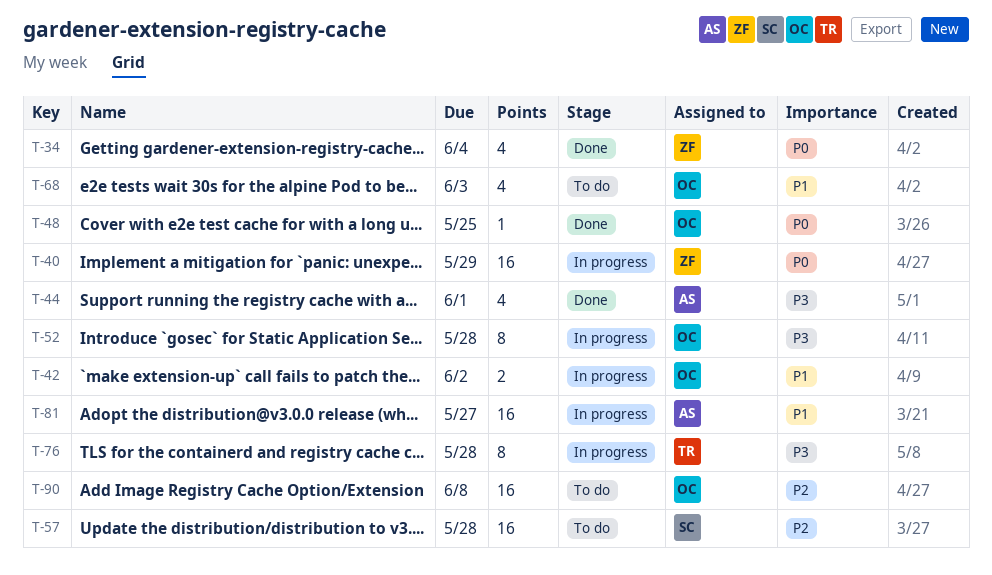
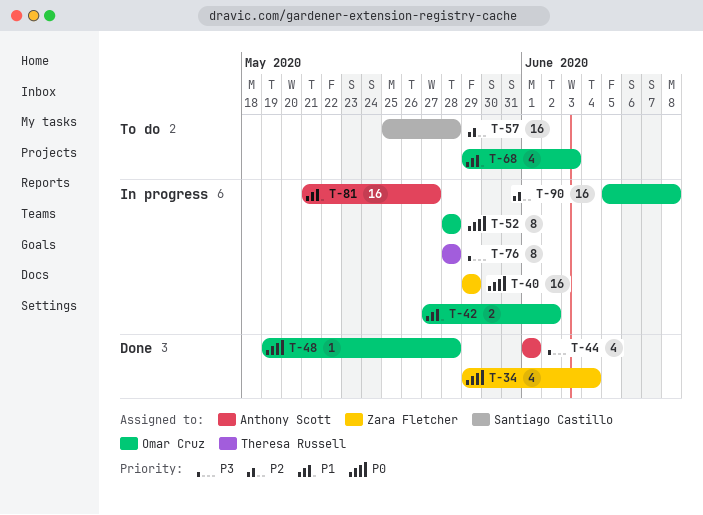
T-48, due: May 25 -> May 28
T-52, priority: P3 -> P0
T-90, status: To do -> In progress

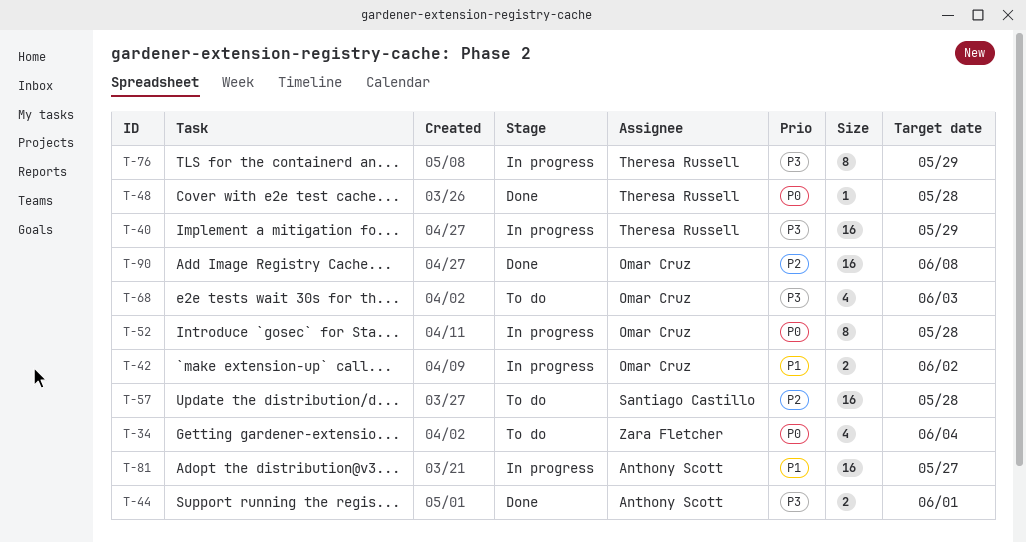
T-34, status: Done -> To do
T-40, owner: Zara Fletcher -> Theresa Russell
T-40, priority: P0 -> P3
T-44, estimate: 4 -> 2
T-48, owner: Omar Cruz -> Theresa Russell
T-68, priority: P1 -> P3
T-76, due: May 28 -> May 29
T-90, status: In progress -> Done

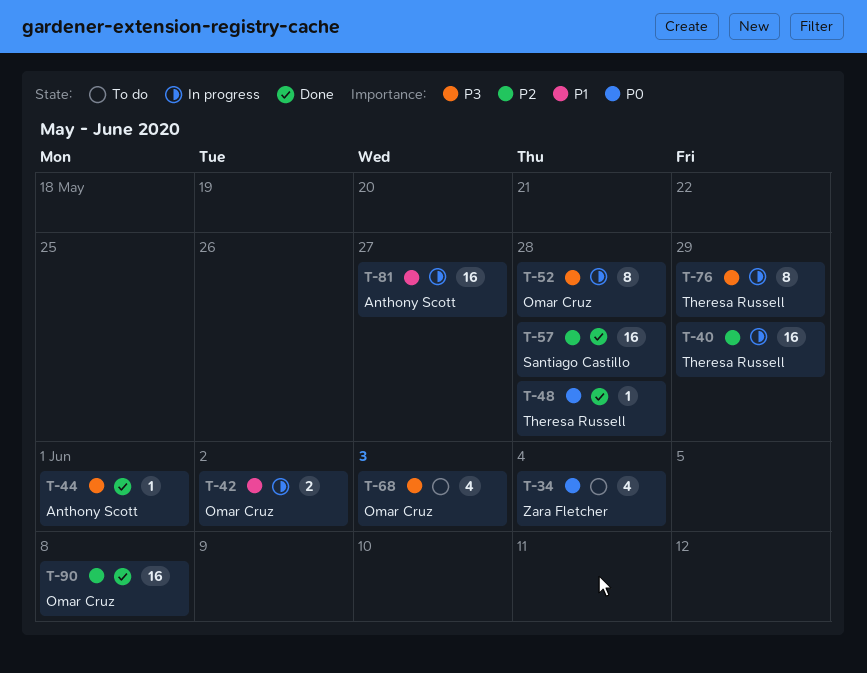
T-40, priority: P3 -> P2
T-44, estimate: 2 -> 1
T-52, priority: P0 -> P3
T-57, status: To do -> Done

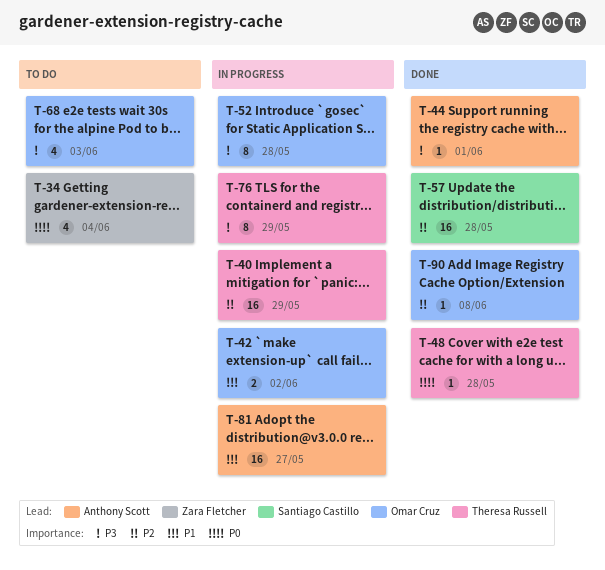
T-90, estimate: 16 -> 1

